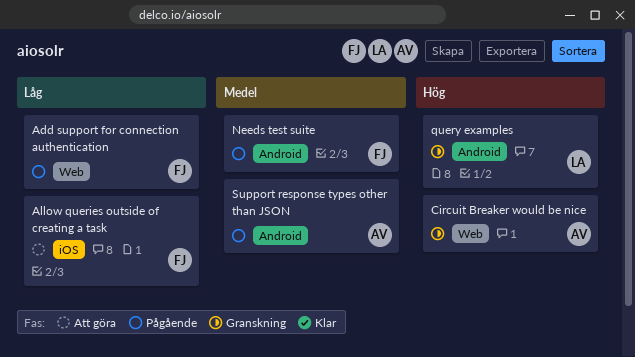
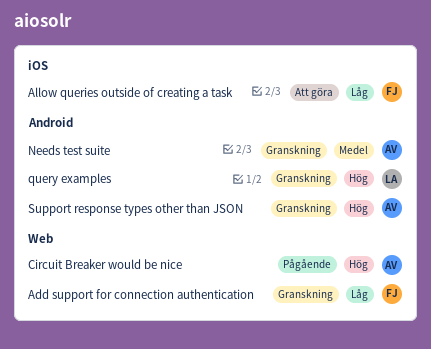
Add support for connection authentication, status: Pågående -> Granskning
Circuit Breaker would be nice, status: Granskning -> Pågående
Needs test suite, status: Pågående -> Granskning
Needs test suite, owner: FJ -> AV
Support response types other than JSON, status: Pågående -> Granskning
Support response types other than JSON, priority: Medel -> Hög

